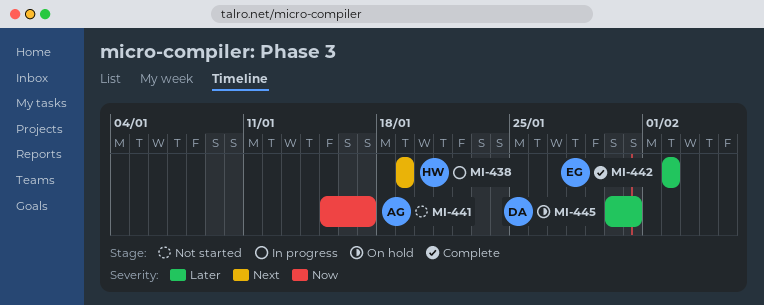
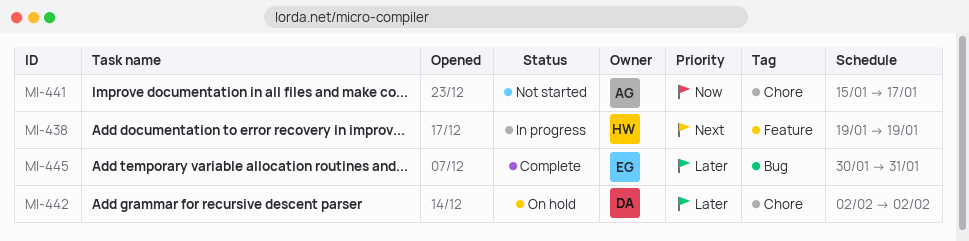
MI-442, status: Complete -> On hold
MI-442, owner: EG -> DA
MI-445, status: On hold -> Complete
MI-445, owner: DA -> EG

